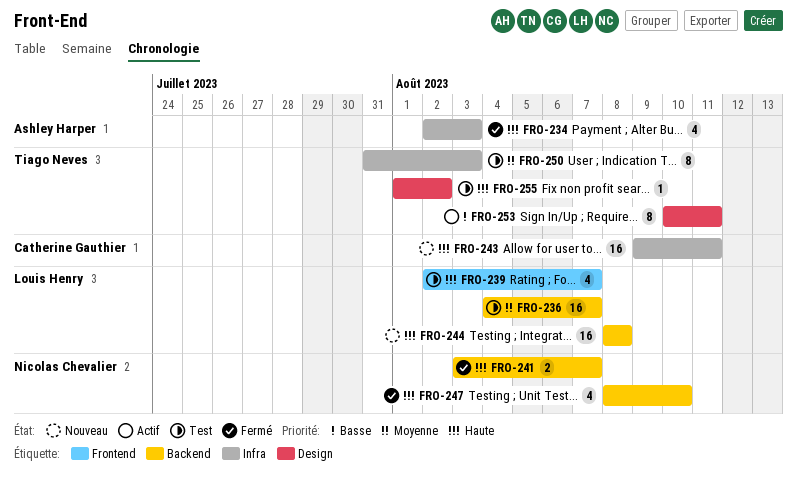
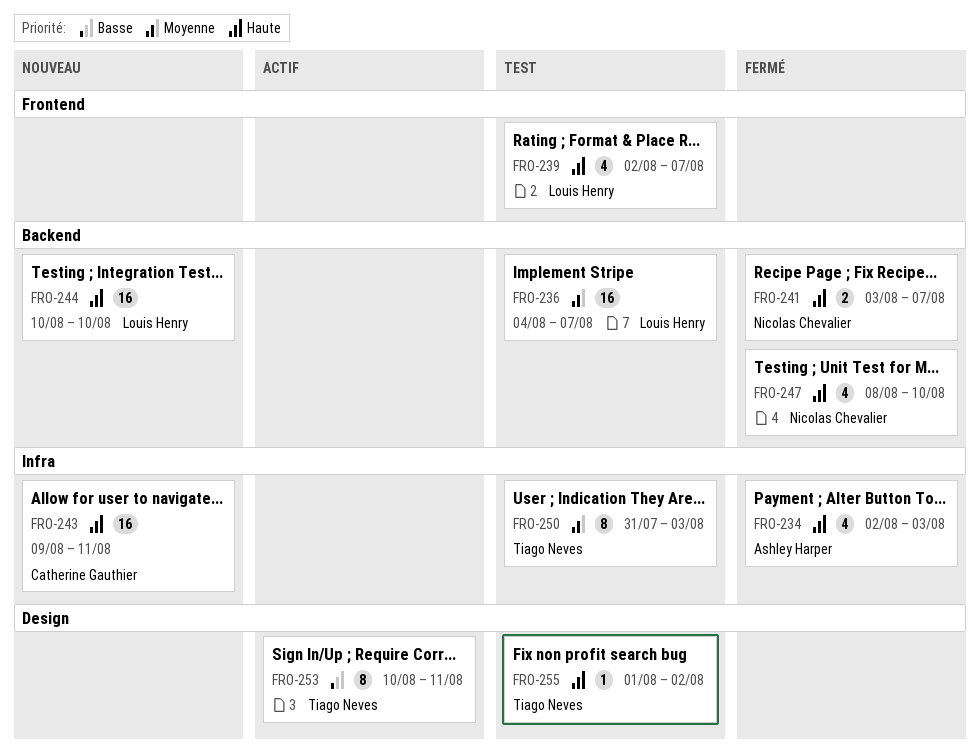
FRO-244, start: Aug 8 -> Aug 10
FRO-244, due: Aug 8 -> Aug 10

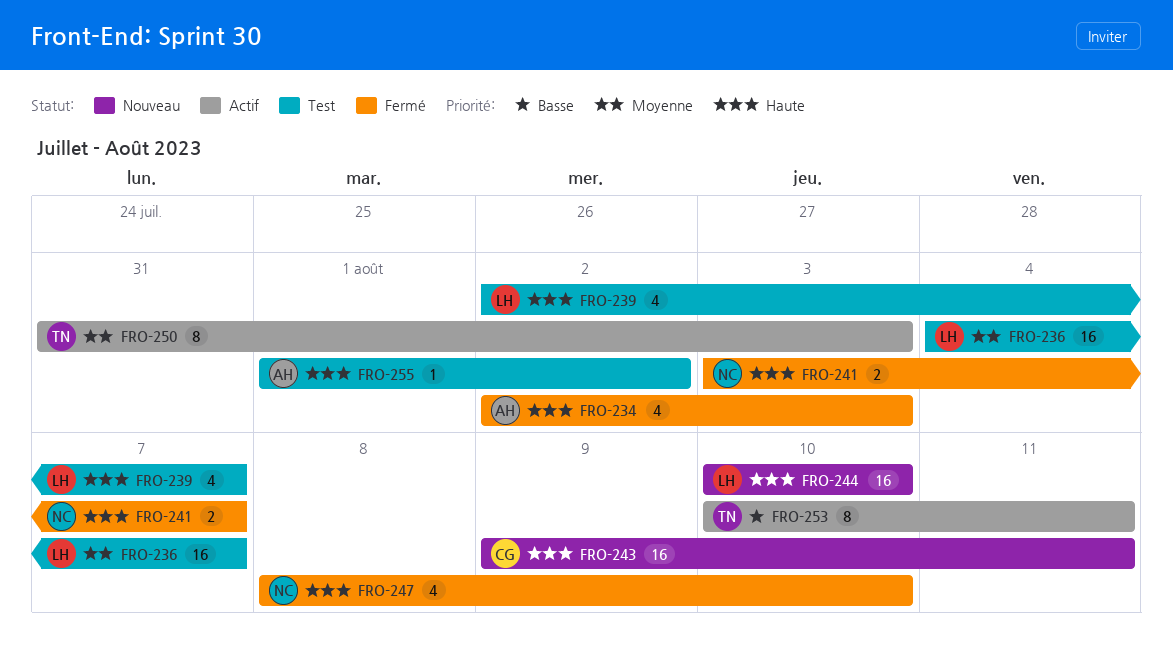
FRO-250, status: Test -> Actif
FRO-255, owner: Tiago Neves -> Ashley Harper

